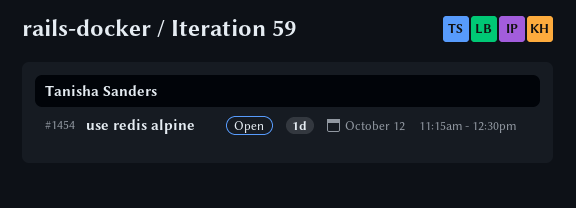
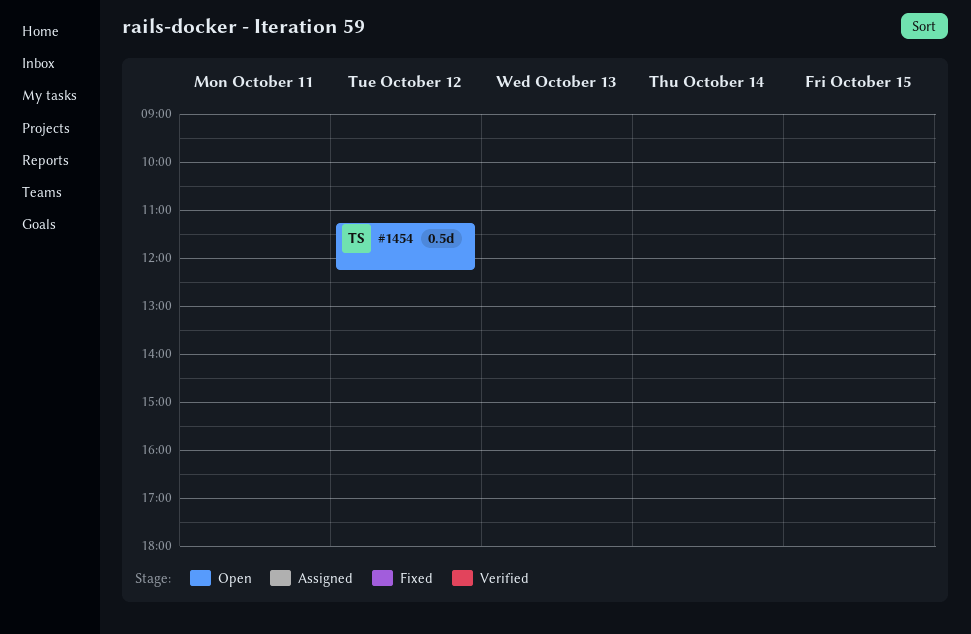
#1454, estimate: 1d -> 0.5d
#1454, ends: 12:30 -> 12:15

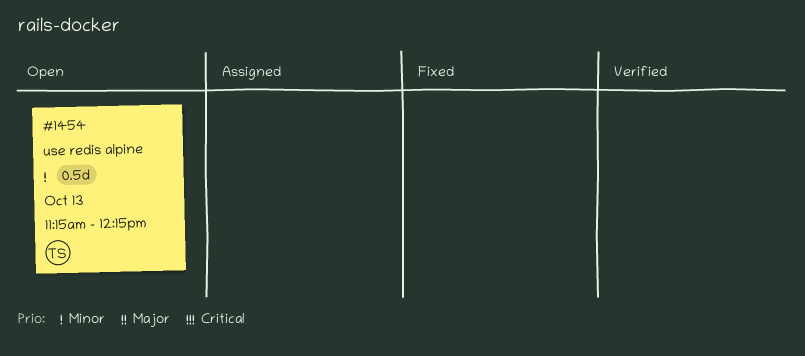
#1454, day: Oct 12 -> Oct 13

